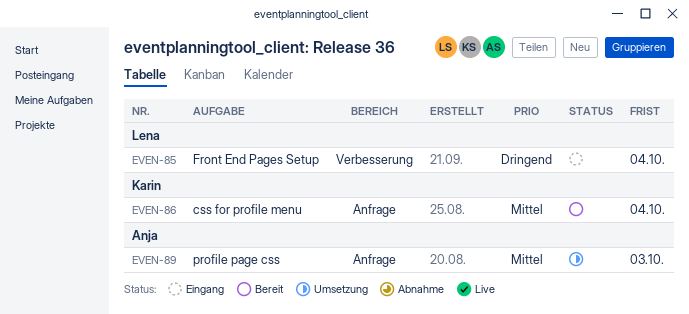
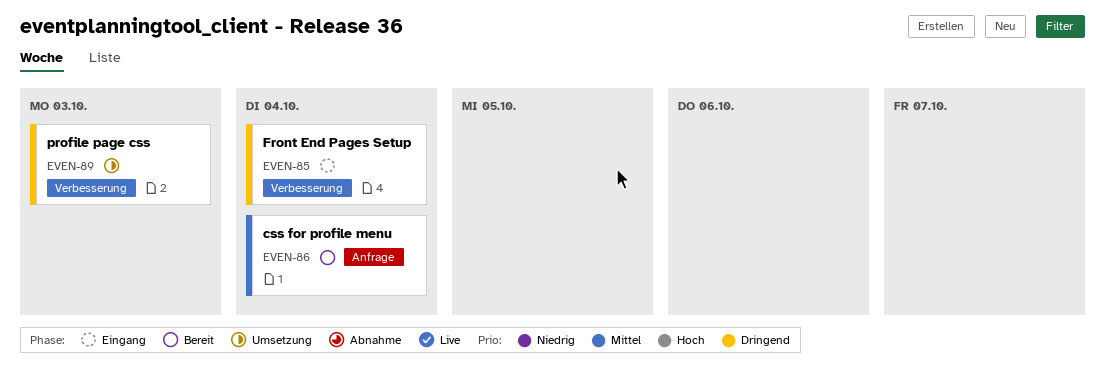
EVEN-89, priority: Mittel -> Dringend
EVEN-89, label: Anfrage -> Verbesserung

